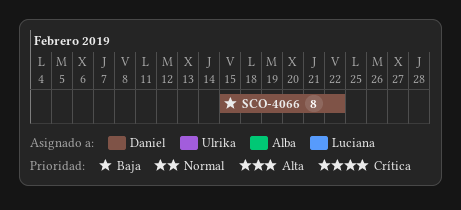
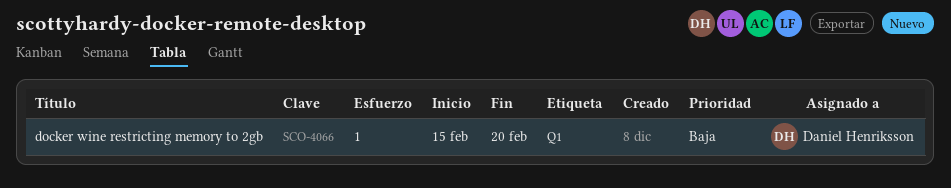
SCO-4066, estimate: 8 -> 1
SCO-4066, due: Feb 22 -> Feb 20

